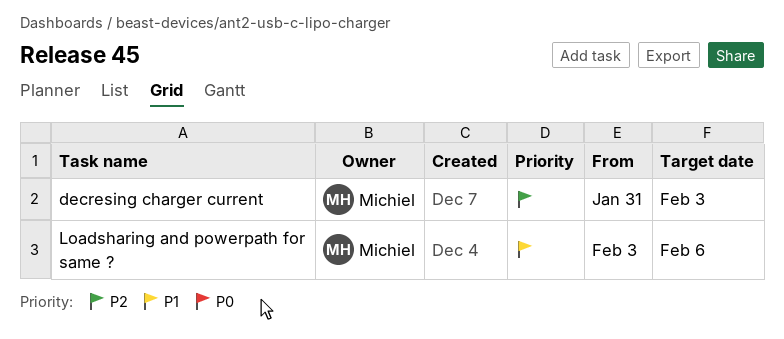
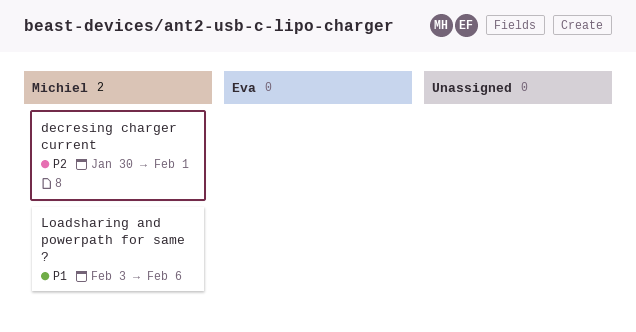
decresing charger current, start: Jan 31 -> Jan 30
decresing charger current, due: Feb 3 -> Feb 1

